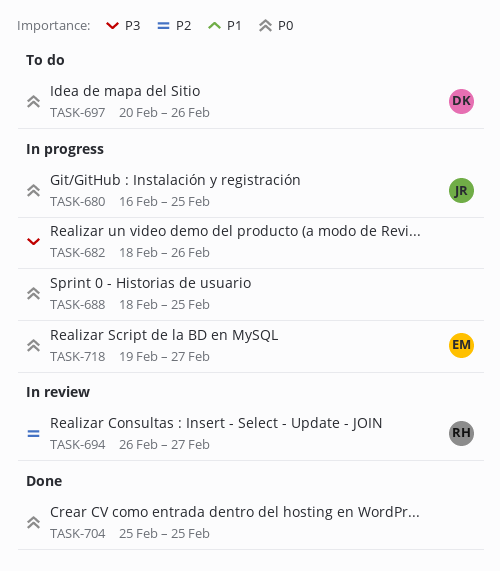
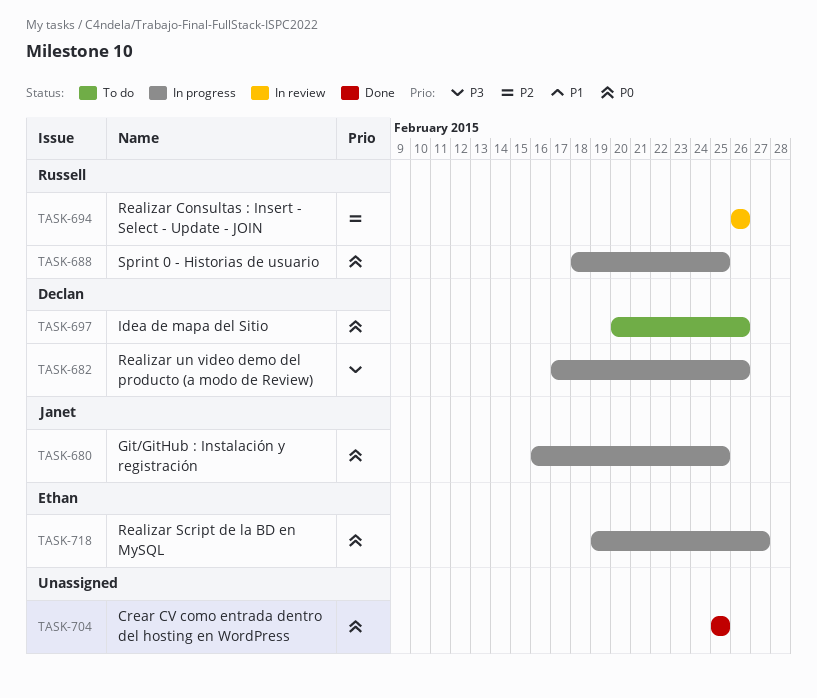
TASK-682, owner: none -> Declan
TASK-682, start: Feb 18 -> Feb 17
TASK-688, owner: none -> Russell
TASK-694, due: Feb 27 -> Feb 26

